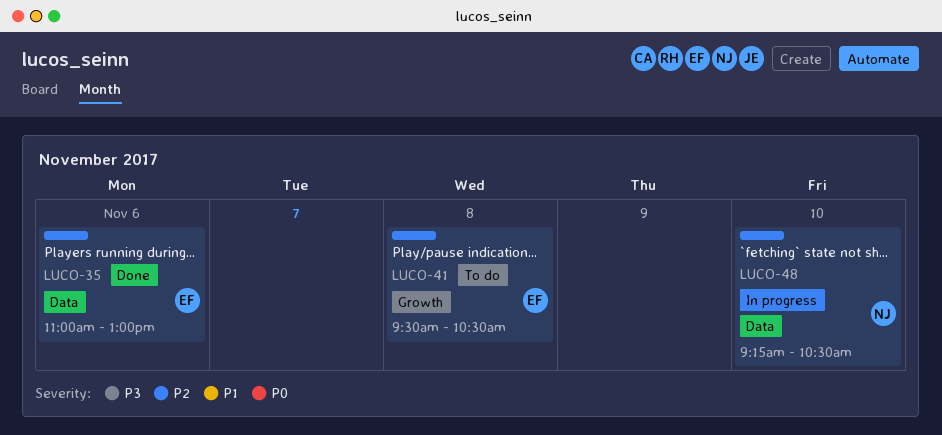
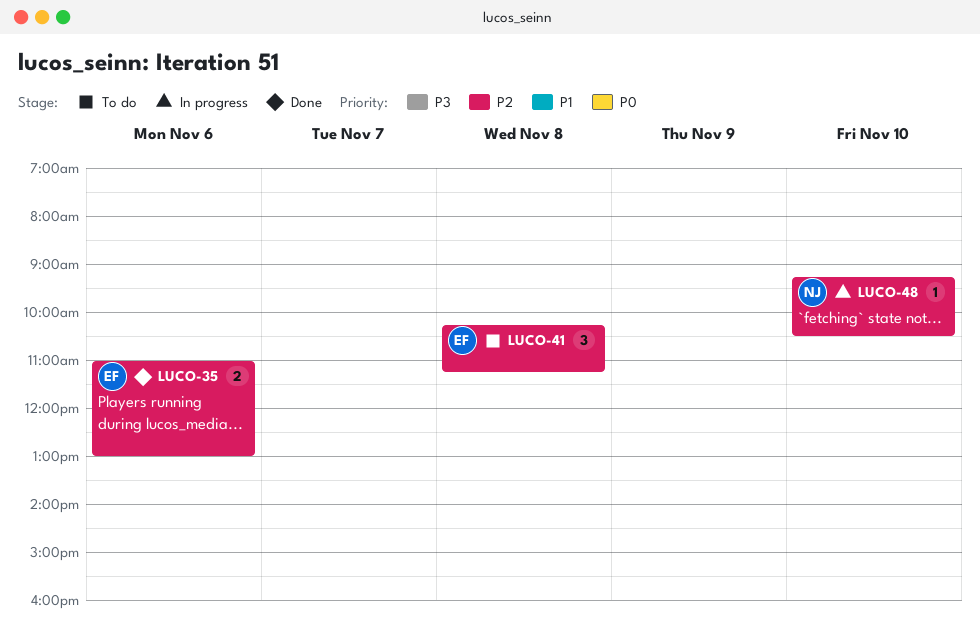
LUCO-41, begins: 09:30 -> 10:15
LUCO-41, ends: 10:30 -> 11:15

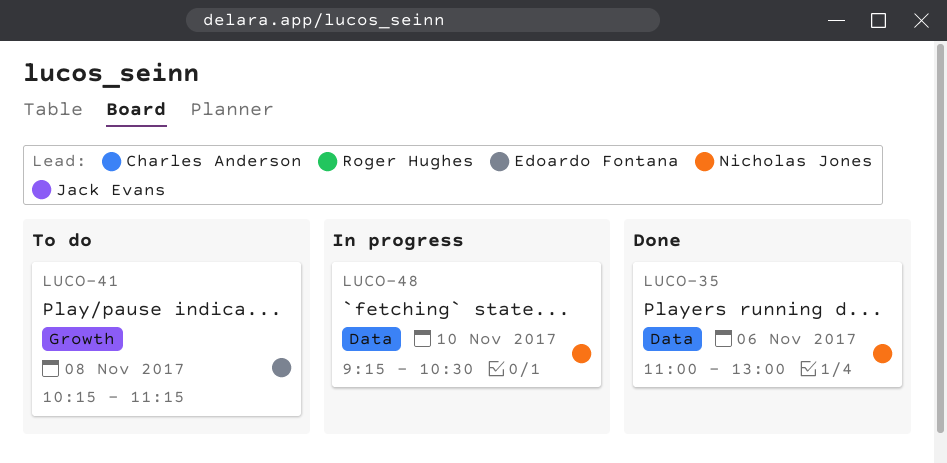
LUCO-35, owner: Edoardo Fontana -> Nicholas Jones

